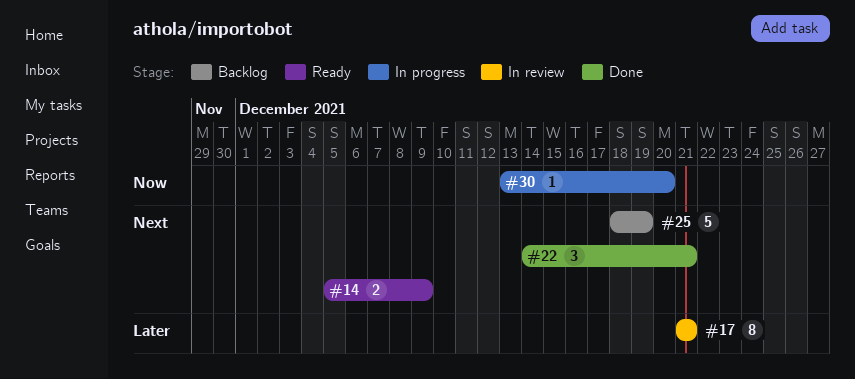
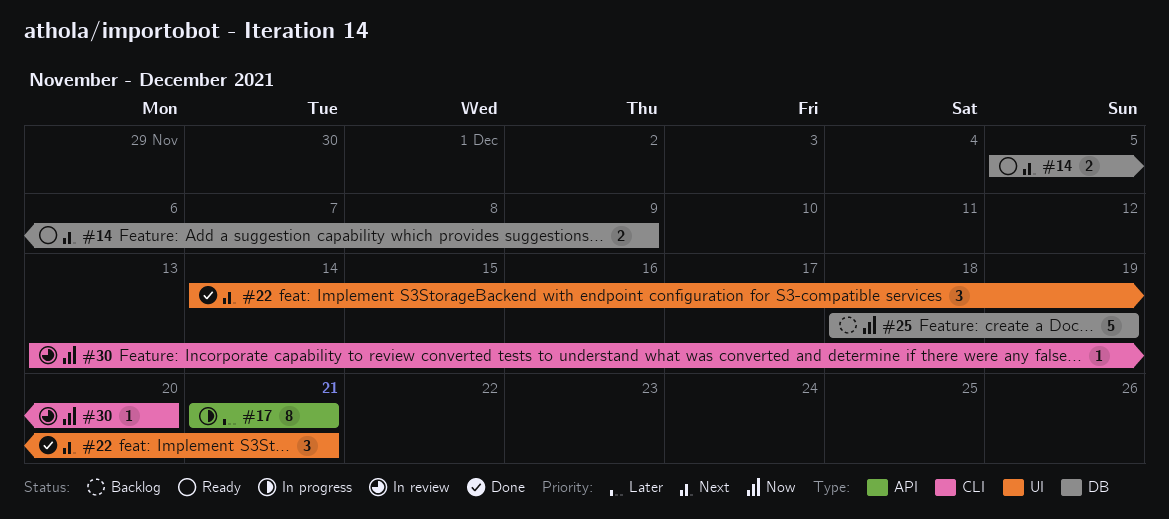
#17, status: In review -> In progress
#25, priority: Next -> Now
#30, status: In progress -> In review

